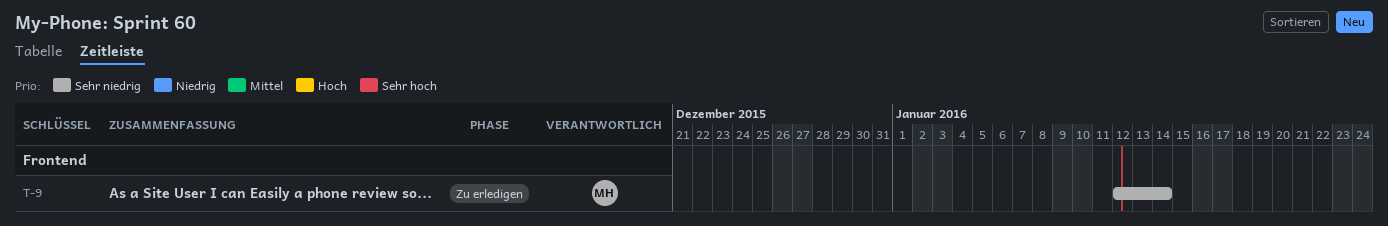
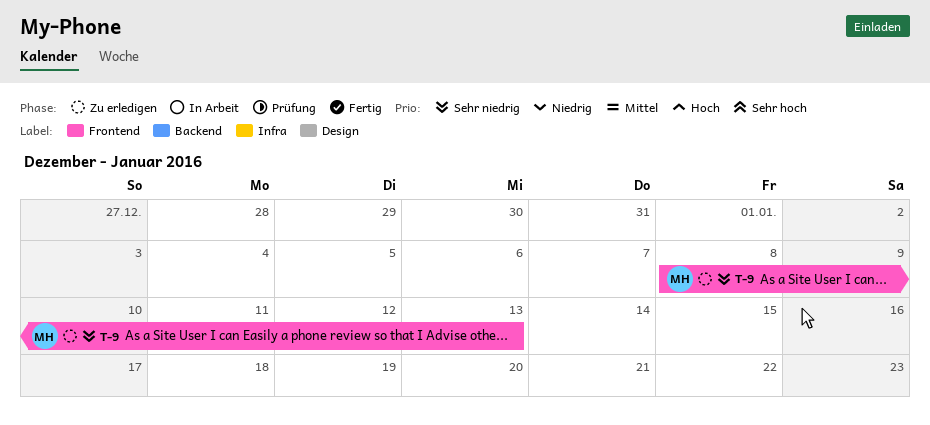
T-9, start: Jan 12 -> Jan 8
T-9, due: Jan 14 -> Jan 13

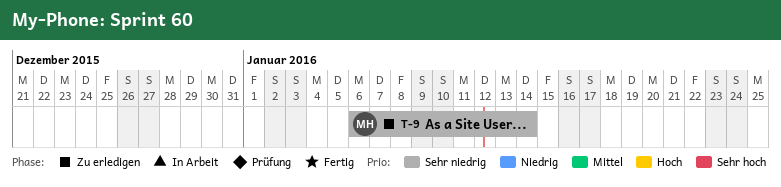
T-9, start: Jan 8 -> Jan 6
T-9, due: Jan 13 -> Jan 14

